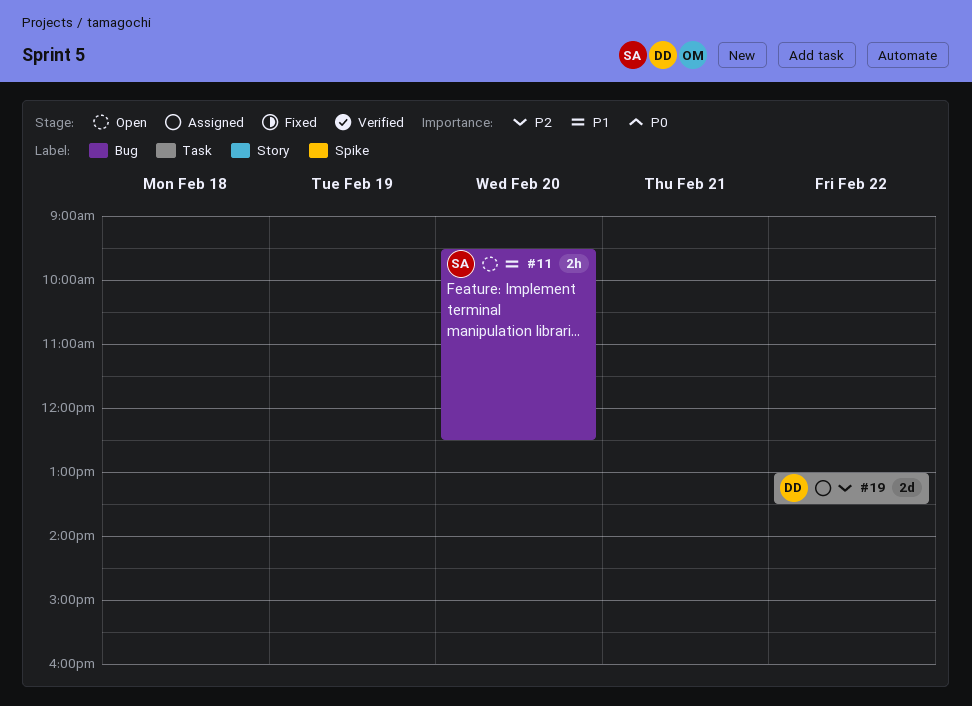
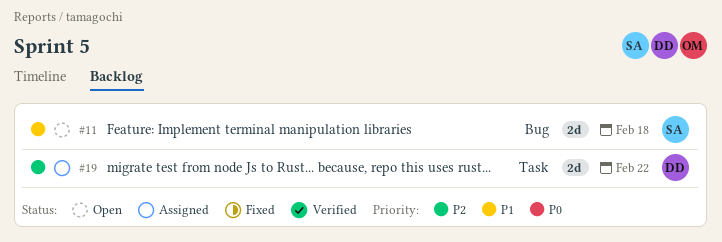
#11, estimate: 2h -> 2d
#11, day: Feb 20 -> Feb 18

